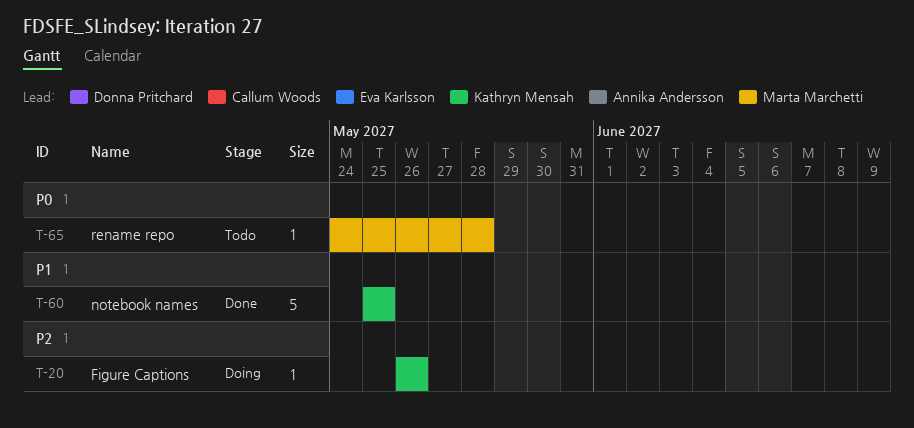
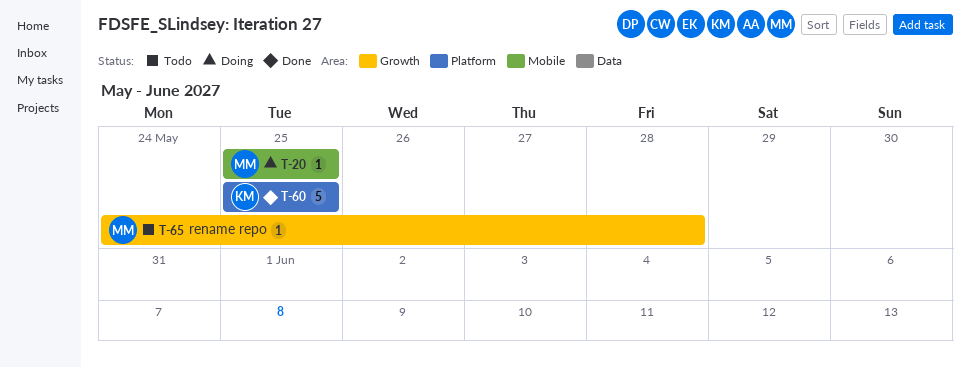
T-20, owner: Kathryn Mensah -> Marta Marchetti
T-20, start: May 26 -> May 25
T-20, due: May 26 -> May 25

